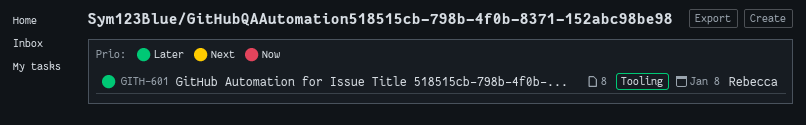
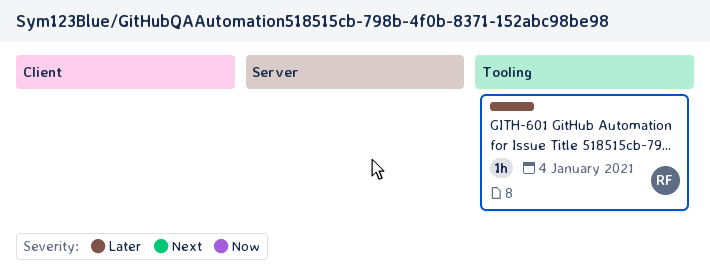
GITH-601, day: Jan 8 -> Jan 4

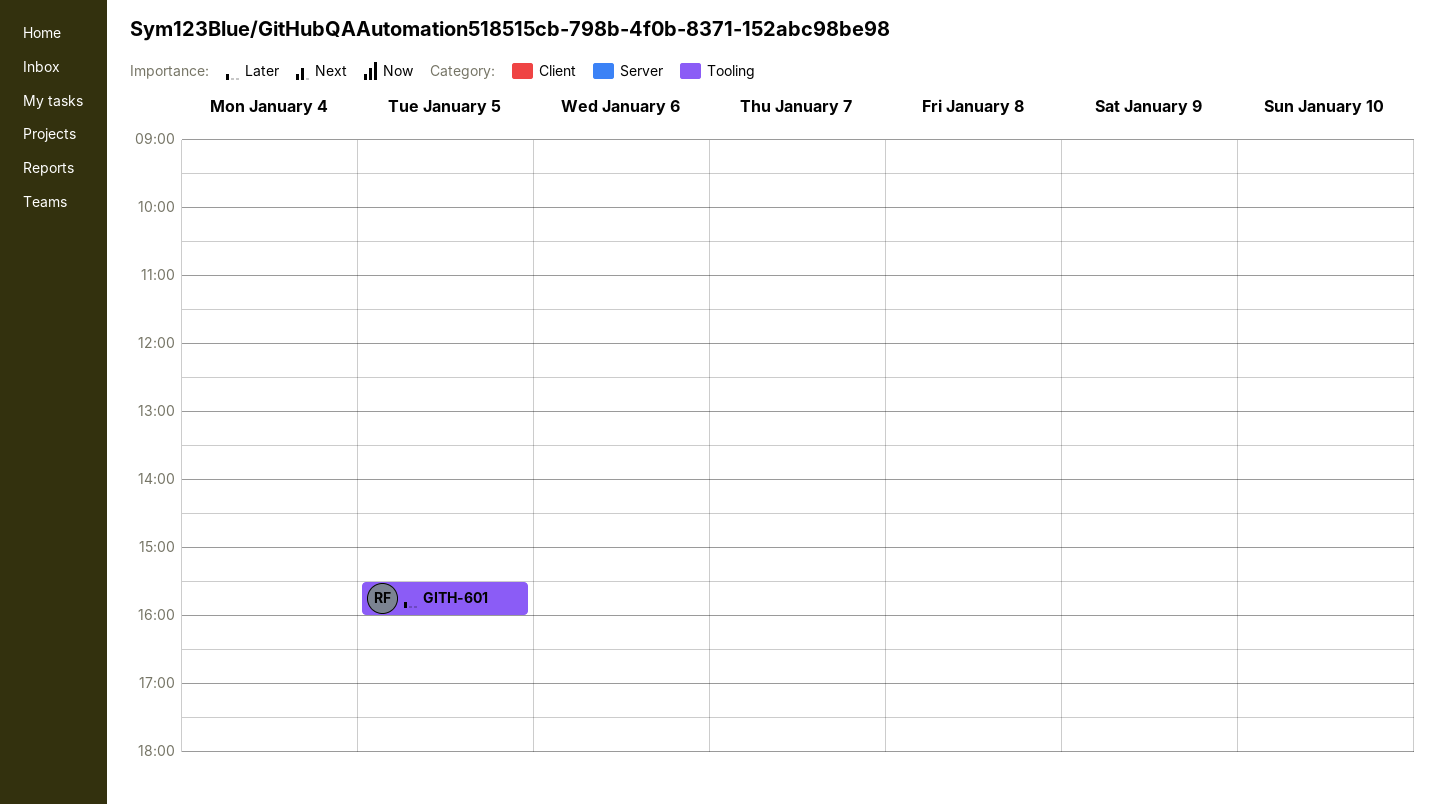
GITH-601, day: Jan 4 -> Jan 5

